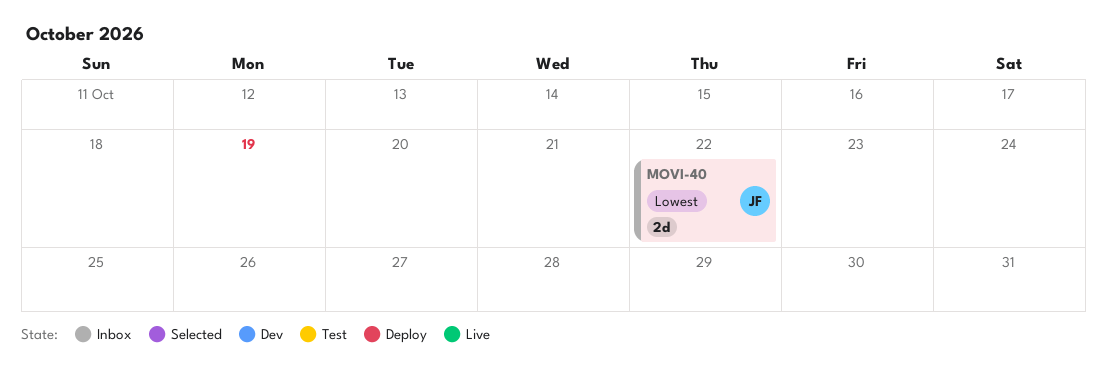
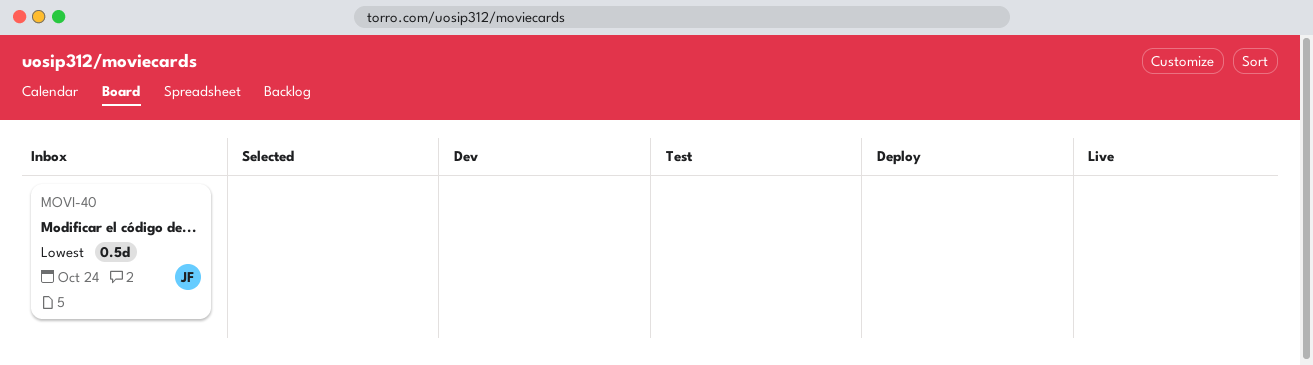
MOVI-40, estimate: 2d -> 0.5d
MOVI-40, due: Oct 22 -> Oct 24

